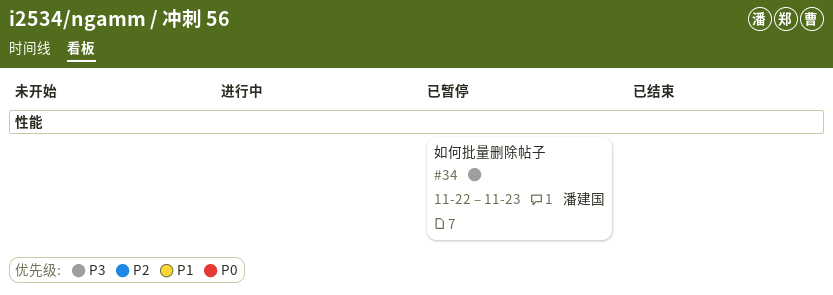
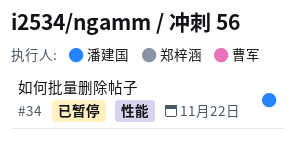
#34, due: Nov 23 -> Nov 22

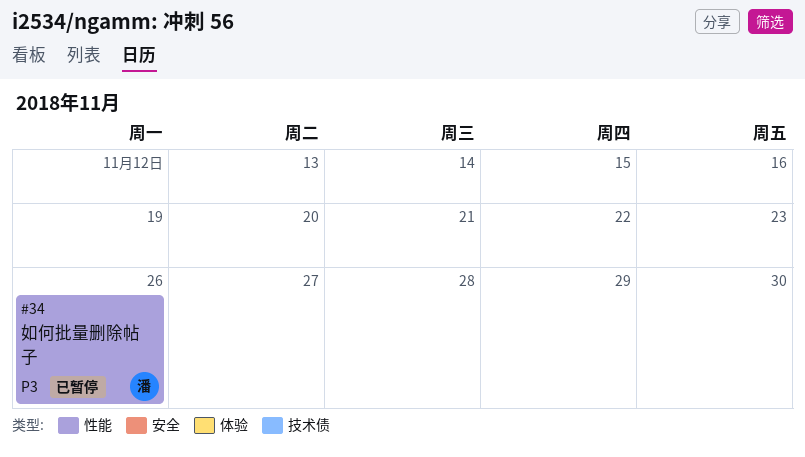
#34, due: Nov 22 -> Nov 26

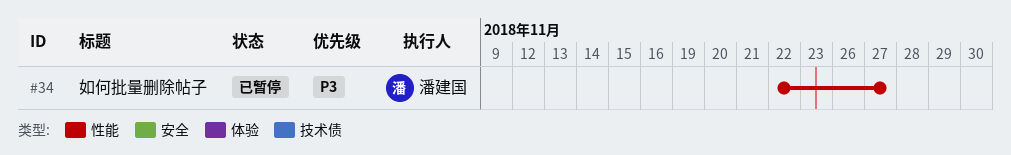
#34, due: Nov 26 -> Nov 27

